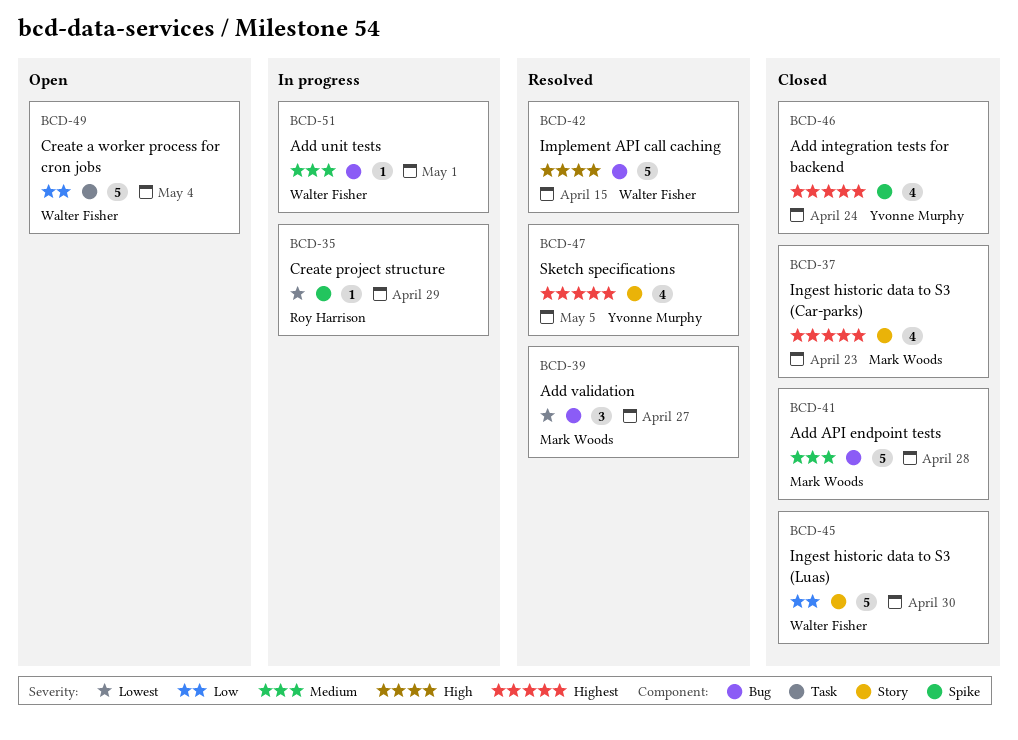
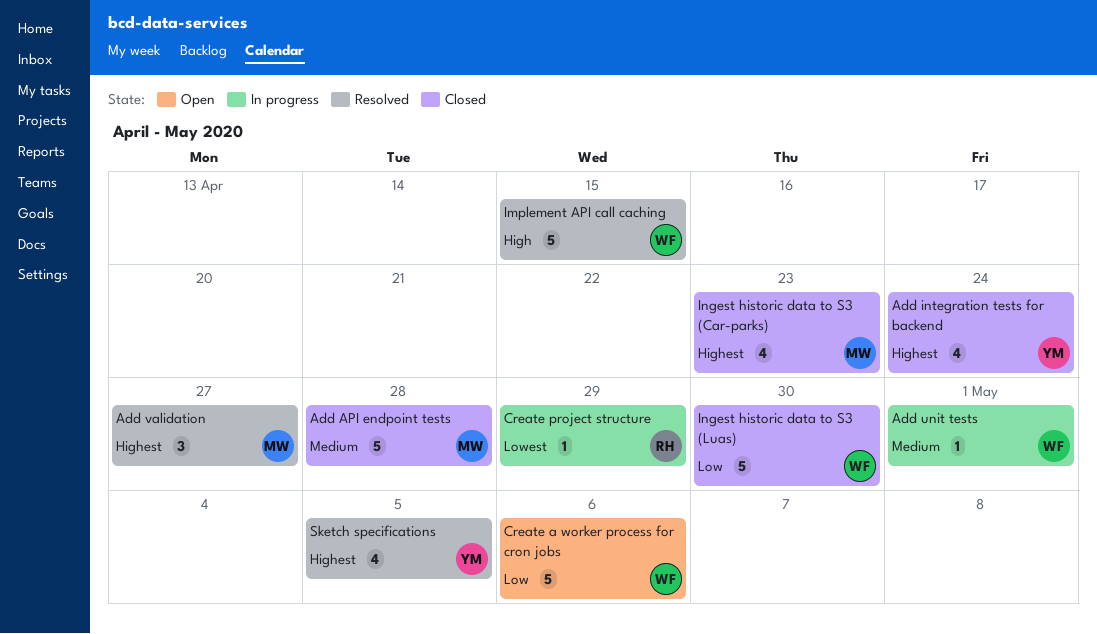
Add validation, priority: Lowest -> Highest
Create a worker process for cron jobs, due: May 4 -> May 6

